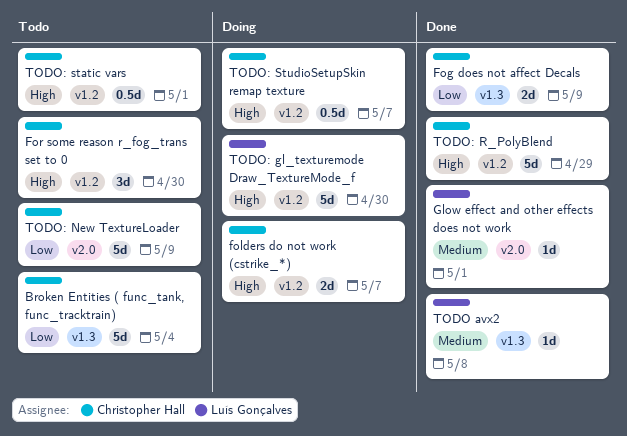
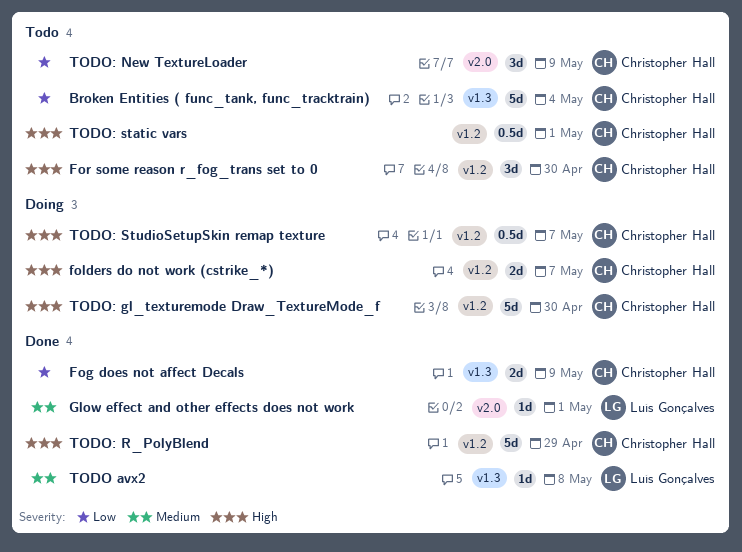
TODO: gl_texturemode Draw_TextureMode_f, owner: Luís Gonçalves -> Christopher Hall
TODO: New TextureLoader, estimate: 5d -> 3d

